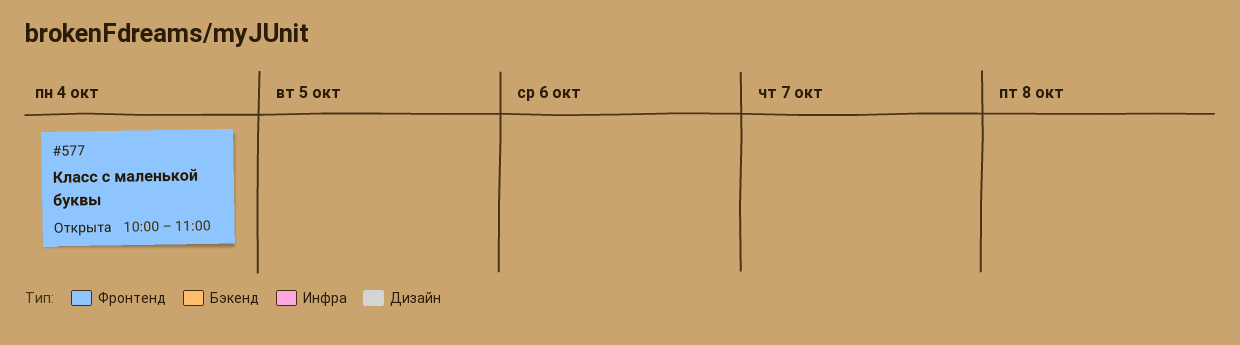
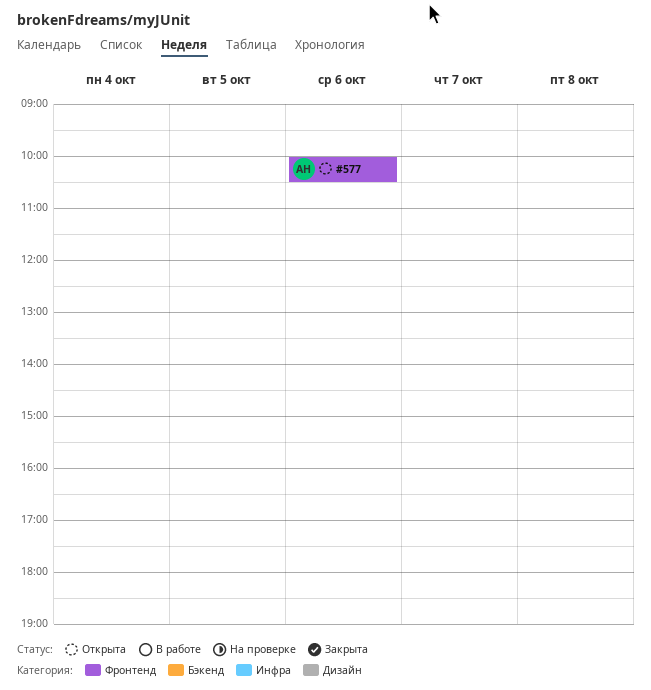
#577, day: Oct 4 -> Oct 6
#577, ends: 11:00 -> 10:30

